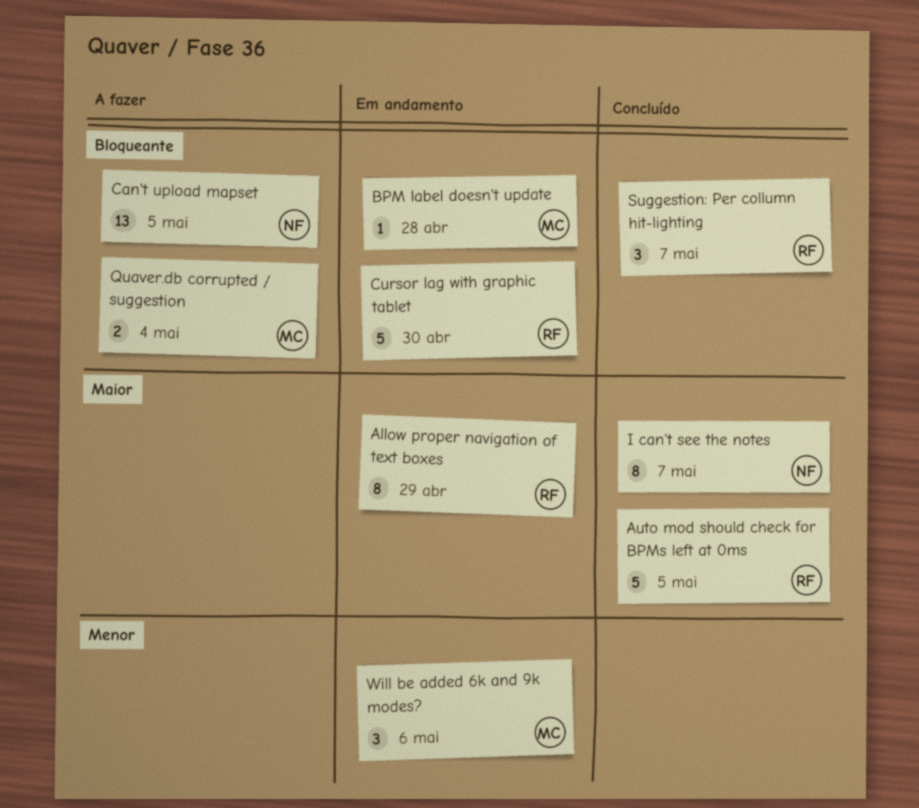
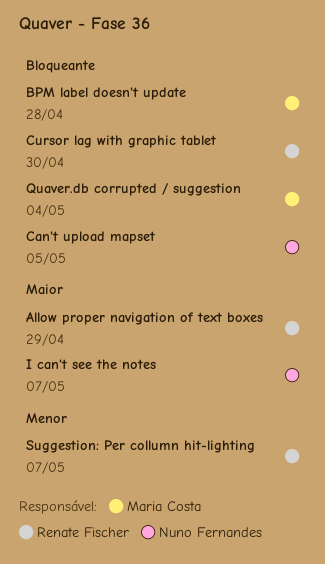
Auto mod should check for BPMs left at 0ms: present -> none
Suggestion: Per collumn hit-lighting, priority: Bloqueante -> Menor
Will be added 6k and 9k modes?: present -> none

